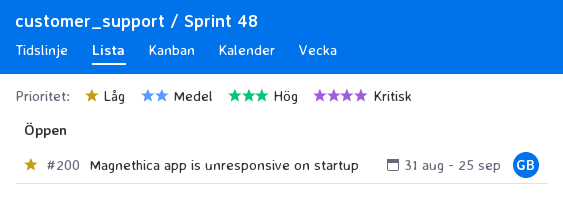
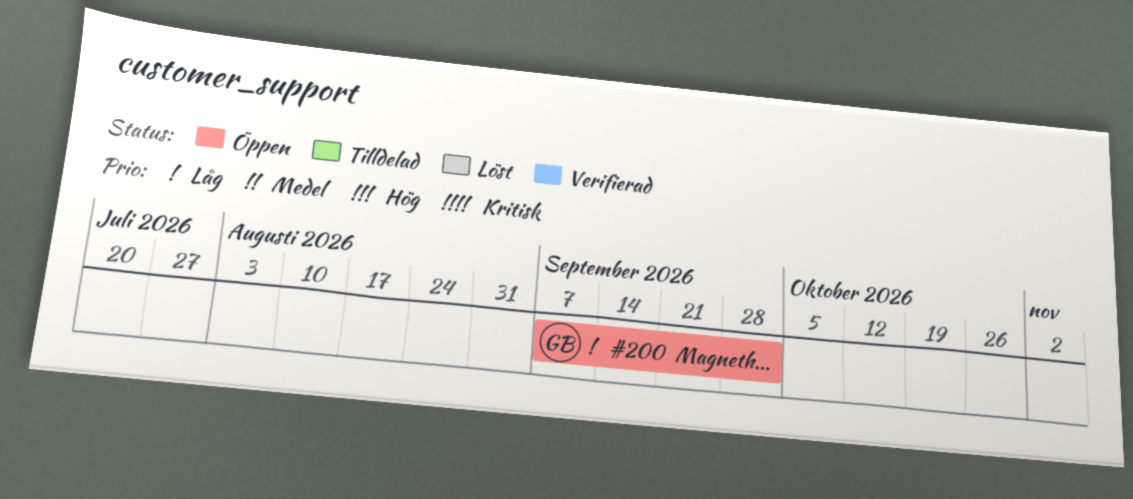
#200, start: Aug 31 -> Sep 7
#200, due: Sep 25 -> Oct 2

